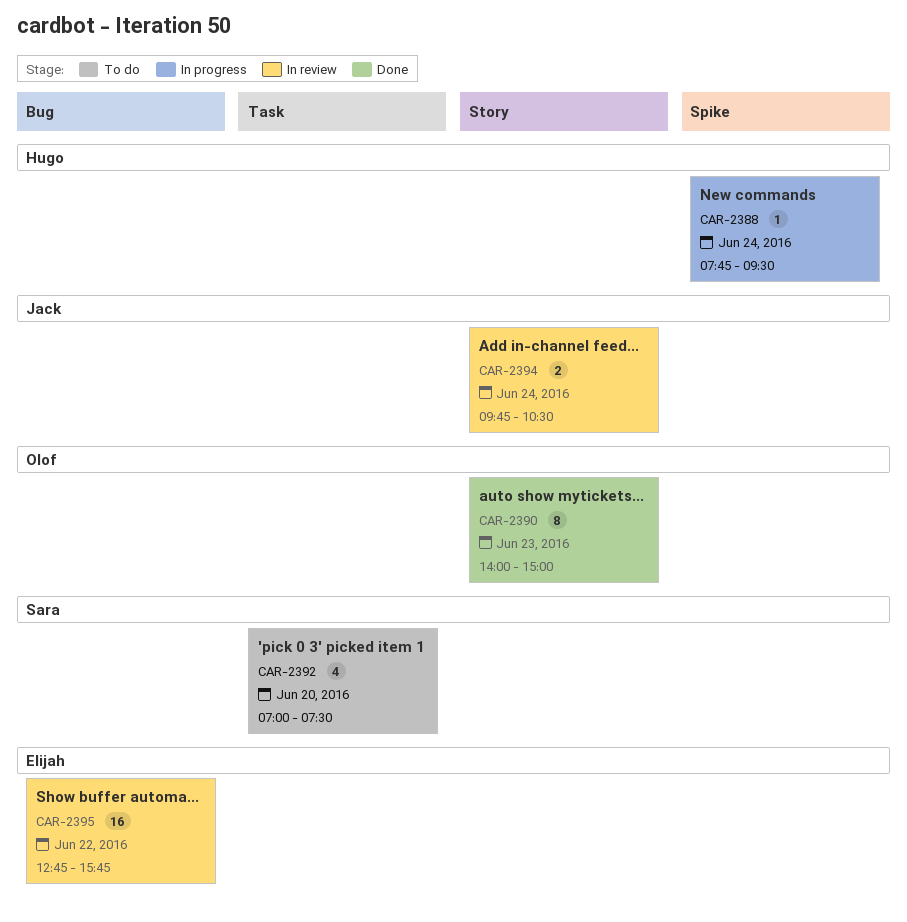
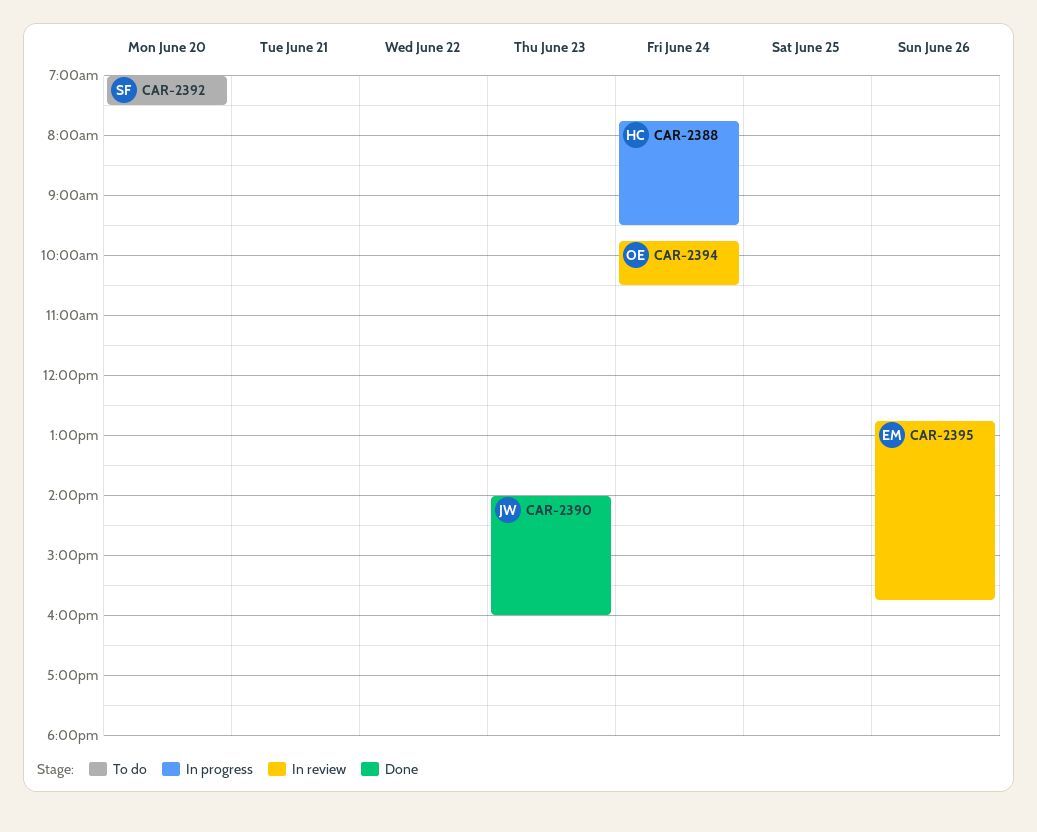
CAR-2390, owner: Olof -> Jack
CAR-2390, ends: 15:00 -> 16:00
CAR-2394, owner: Jack -> Olof
CAR-2395, day: Jun 22 -> Jun 26

